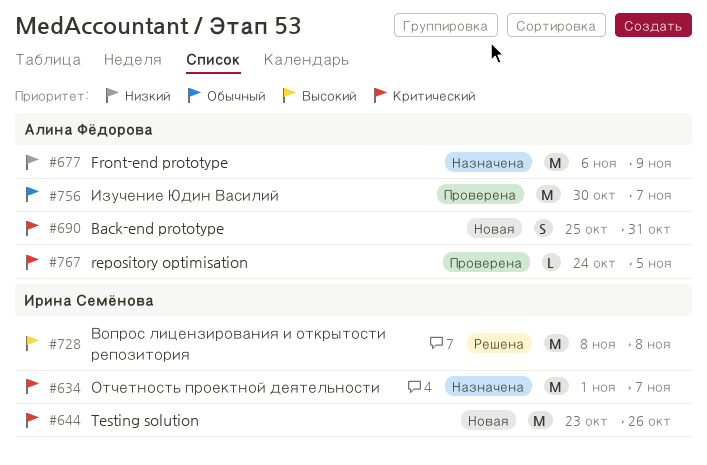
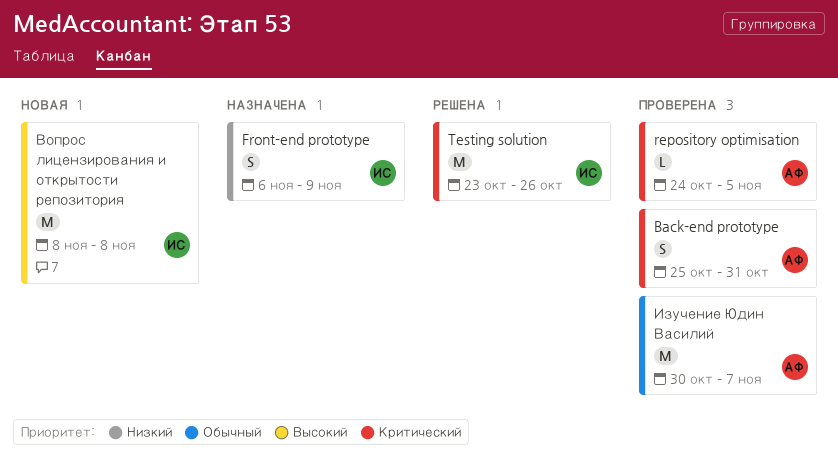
Back-end prototype, status: Новая -> Проверена
Front-end prototype, owner: Алина Фёдорова -> Ирина Семёнова
Front-end prototype, estimate: M -> S
Testing solution, status: Новая -> Решена
Вопрос лицензирования и открытости репозитория, status: Решена -> Новая
Отчетность проектной деятельности: present -> none

